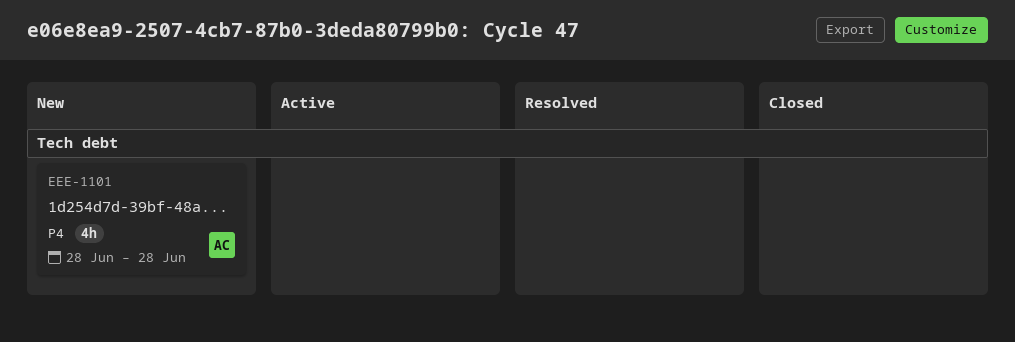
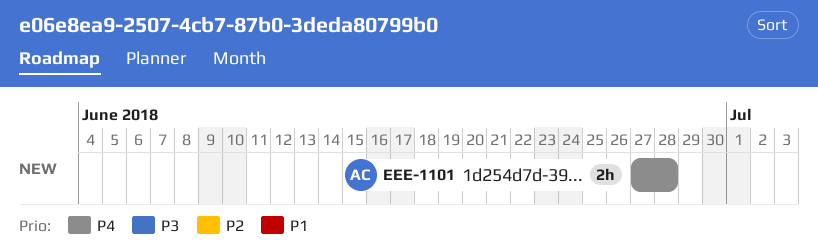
EEE-1101, estimate: 4h -> 2h
EEE-1101, start: Jun 28 -> Jun 27

